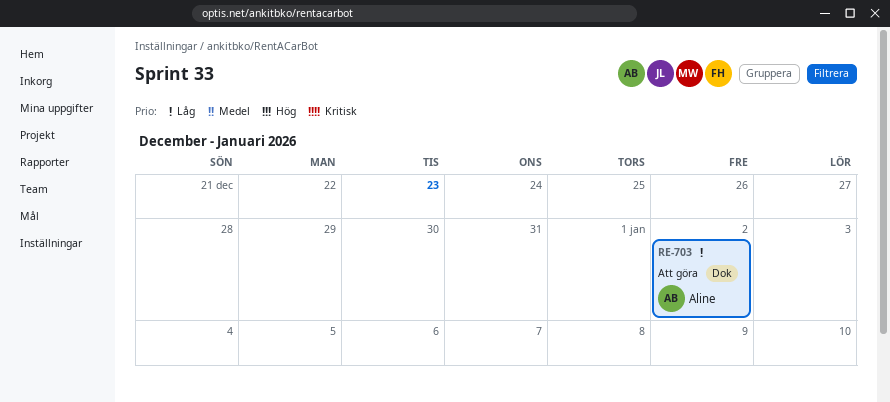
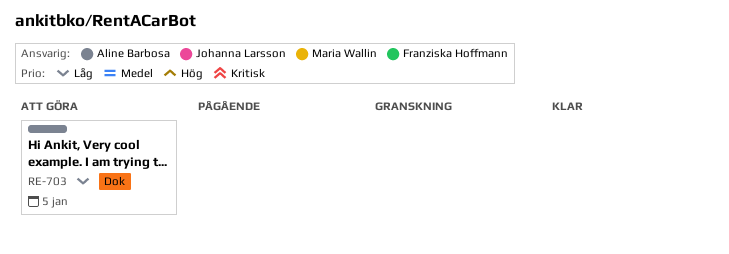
RE-703, due: Jan 2 -> Jan 5

